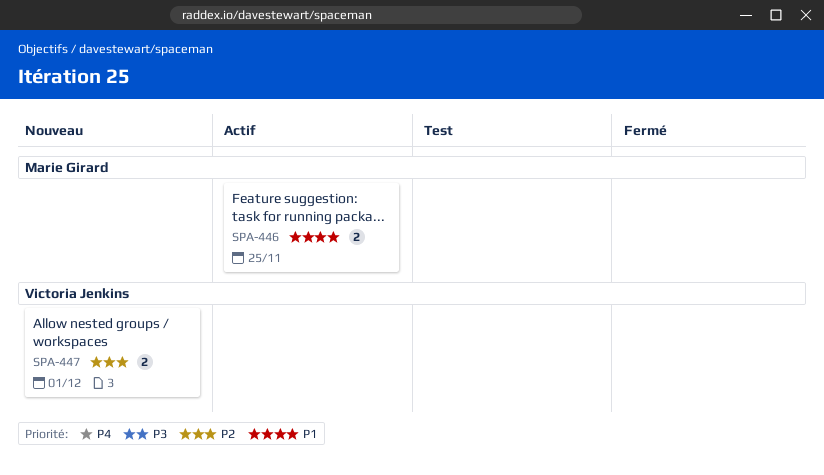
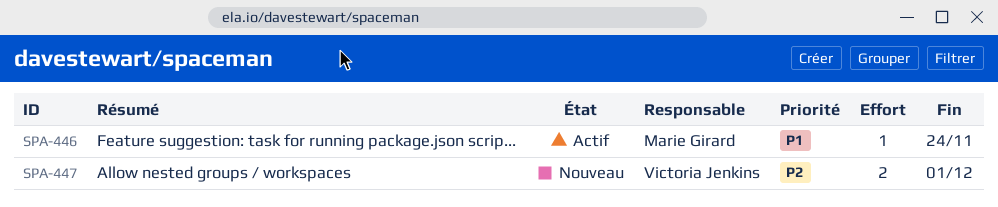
SPA-446, estimate: 2 -> 1
SPA-446, due: Nov 25 -> Nov 24

